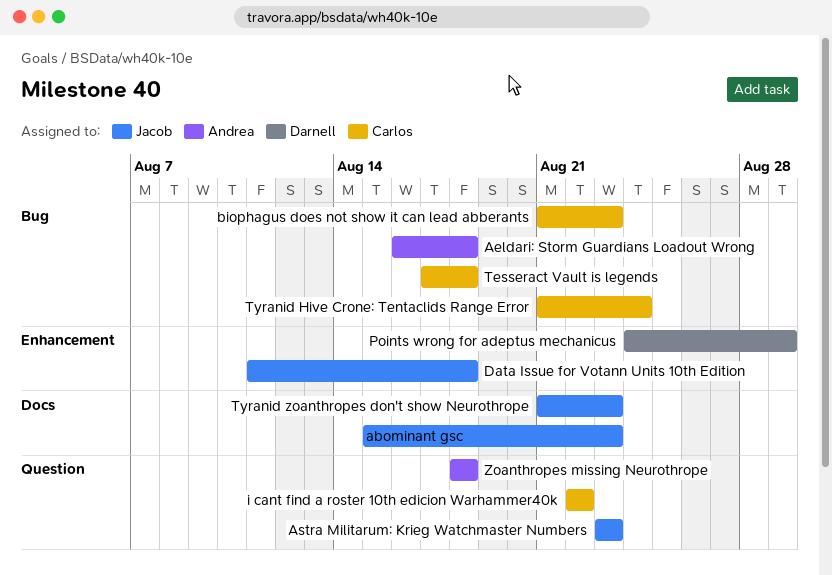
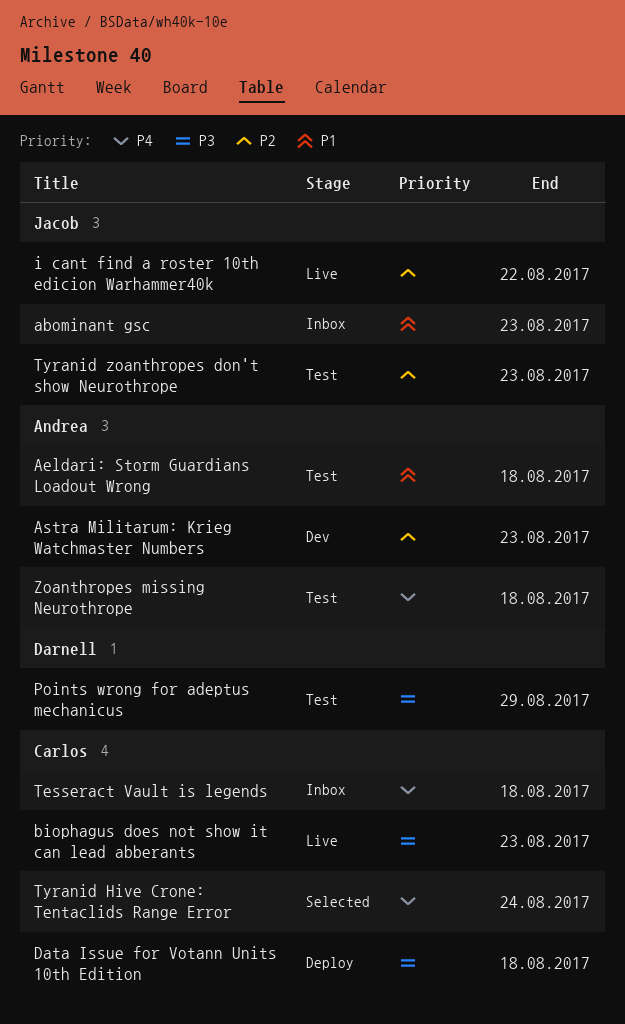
Astra Militarum: Krieg Watchmaster Numbers, owner: Jacob -> Andrea
Data Issue for Votann Units 10th Edition, owner: Jacob -> Carlos
i cant find a roster 10th edicion Warhammer40k, owner: Carlos -> Jacob

